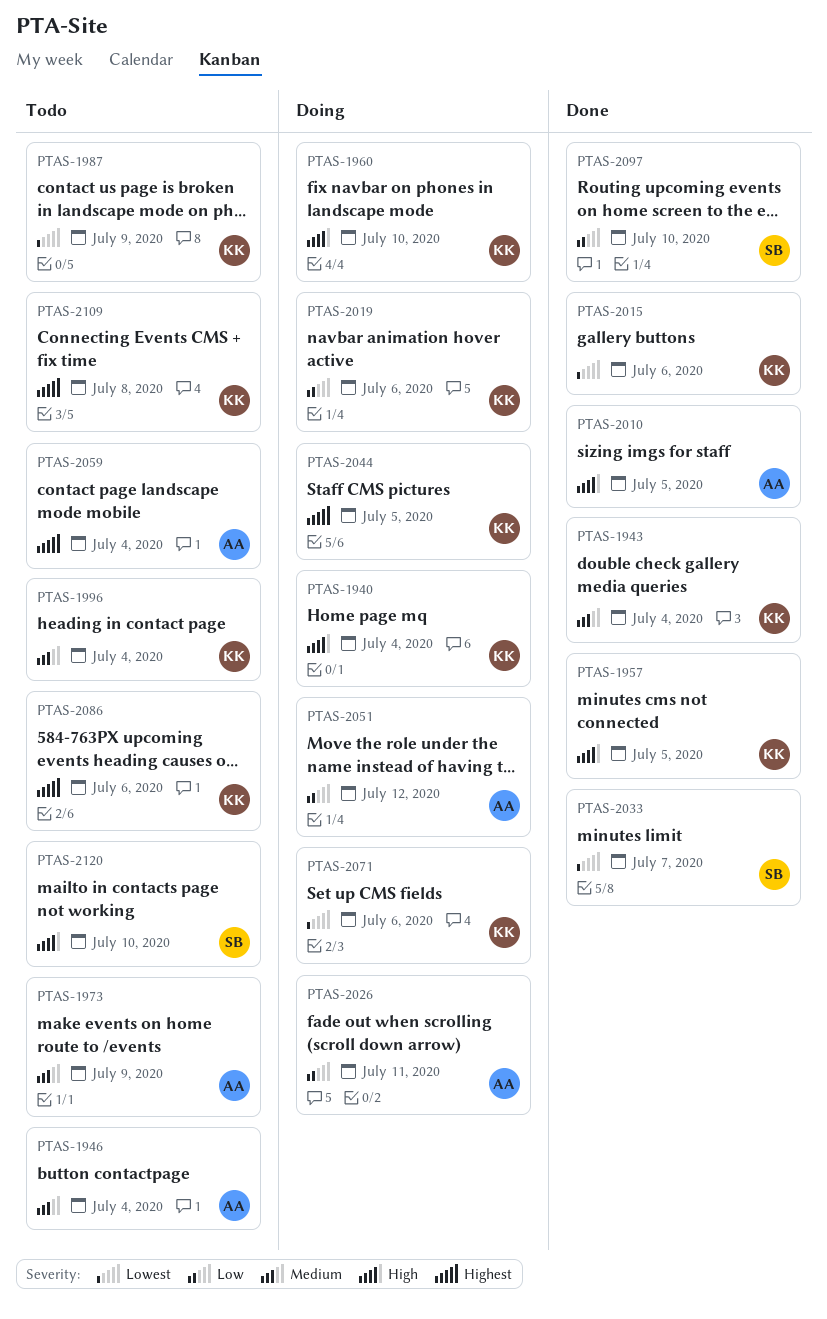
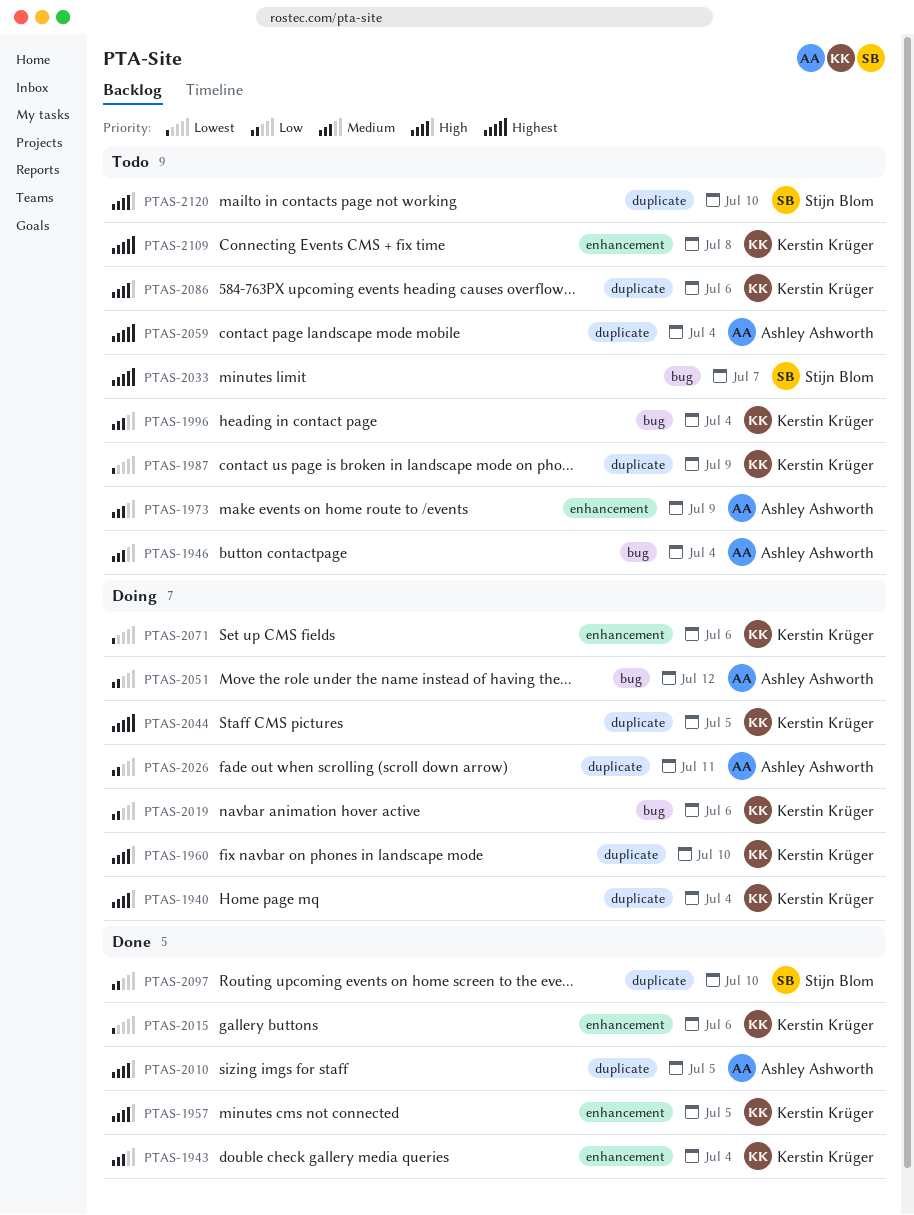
PTAS-2033, status: Done -> Todo
PTAS-2033, priority: Lowest -> Highest
PTAS-2086, priority: Highest -> High

